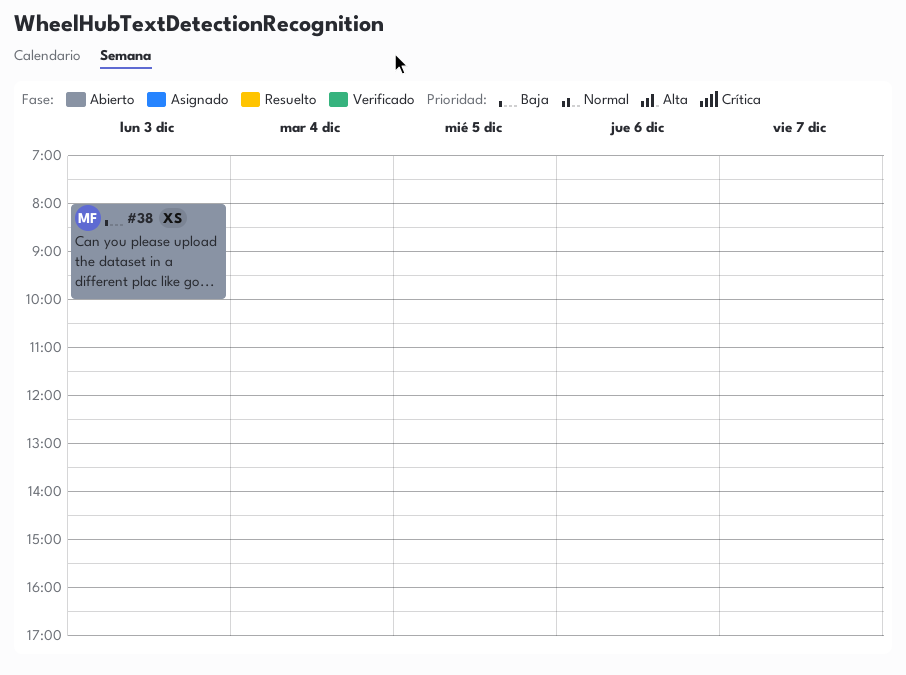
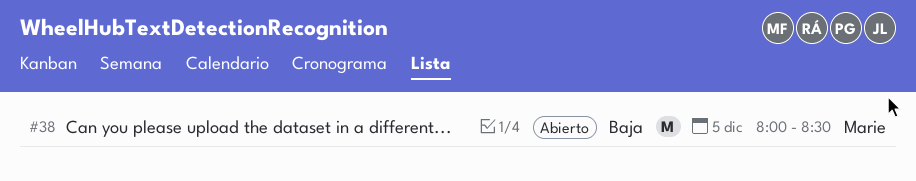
#38, estimate: XS -> M
#38, day: Dec 3 -> Dec 5
#38, ends: 10:00 -> 08:30

